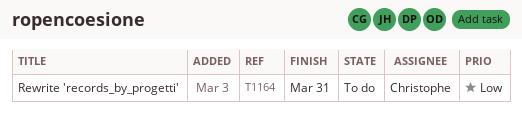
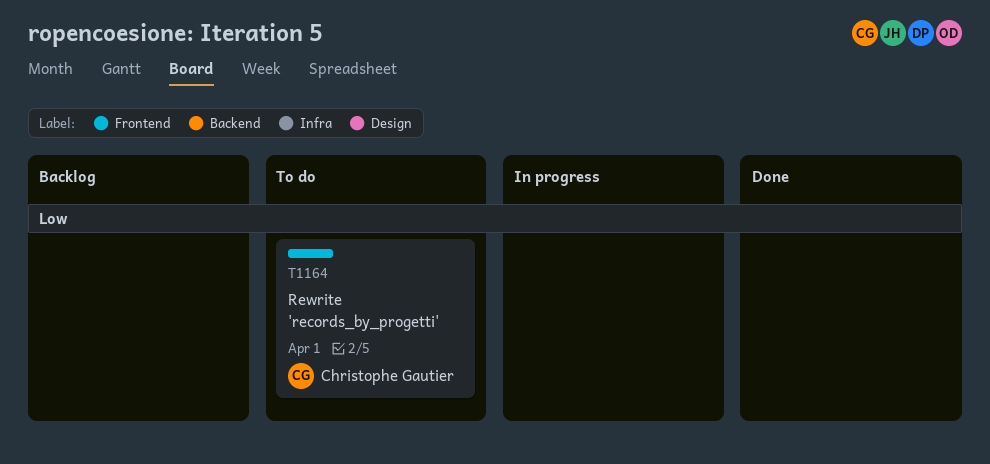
T1164, due: Mar 31 -> Apr 1

